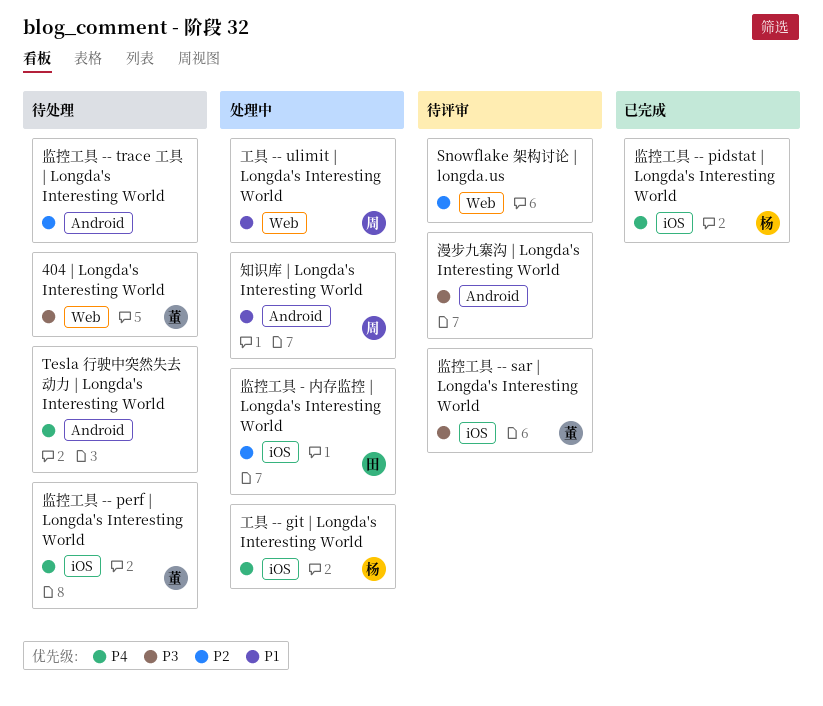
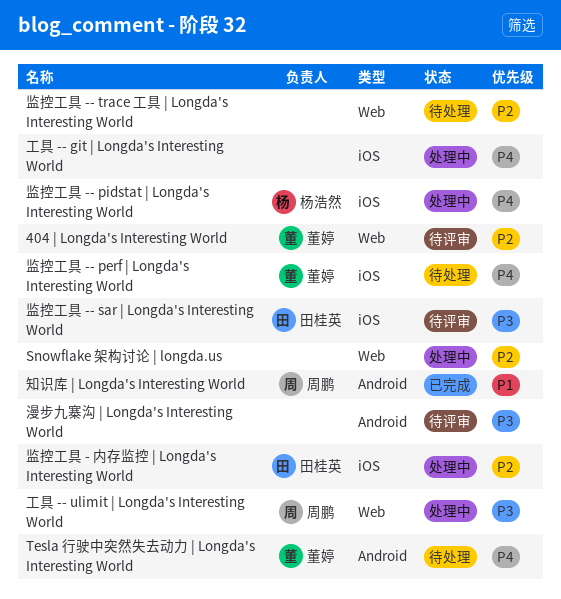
404 | Longda's Interesting World, status: 待处理 -> 待评审
404 | Longda's Interesting World, priority: P3 -> P2
Snowflake 架构讨论 | longda.us, status: 待评审 -> 处理中
Tesla 行驶中突然失去动力 | Longda's Interesting World, owner: none -> 董婷
工具 -- git | Longda's Interesting World, owner: 杨浩然 -> none
工具 -- ulimit | Longda's Interesting World, priority: P1 -> P3
监控工具 -- pidstat | Longda's Interesting World, status: 已完成 -> 处理中
监控工具 -- sar | Longda's Interesting World, owner: 董婷 -> 田桂英
监控工具 -- trace 工具 | Longda's Interesting World, label: Android -> Web
知识库 | Longda's Interesting World, status: 处理中 -> 已完成

